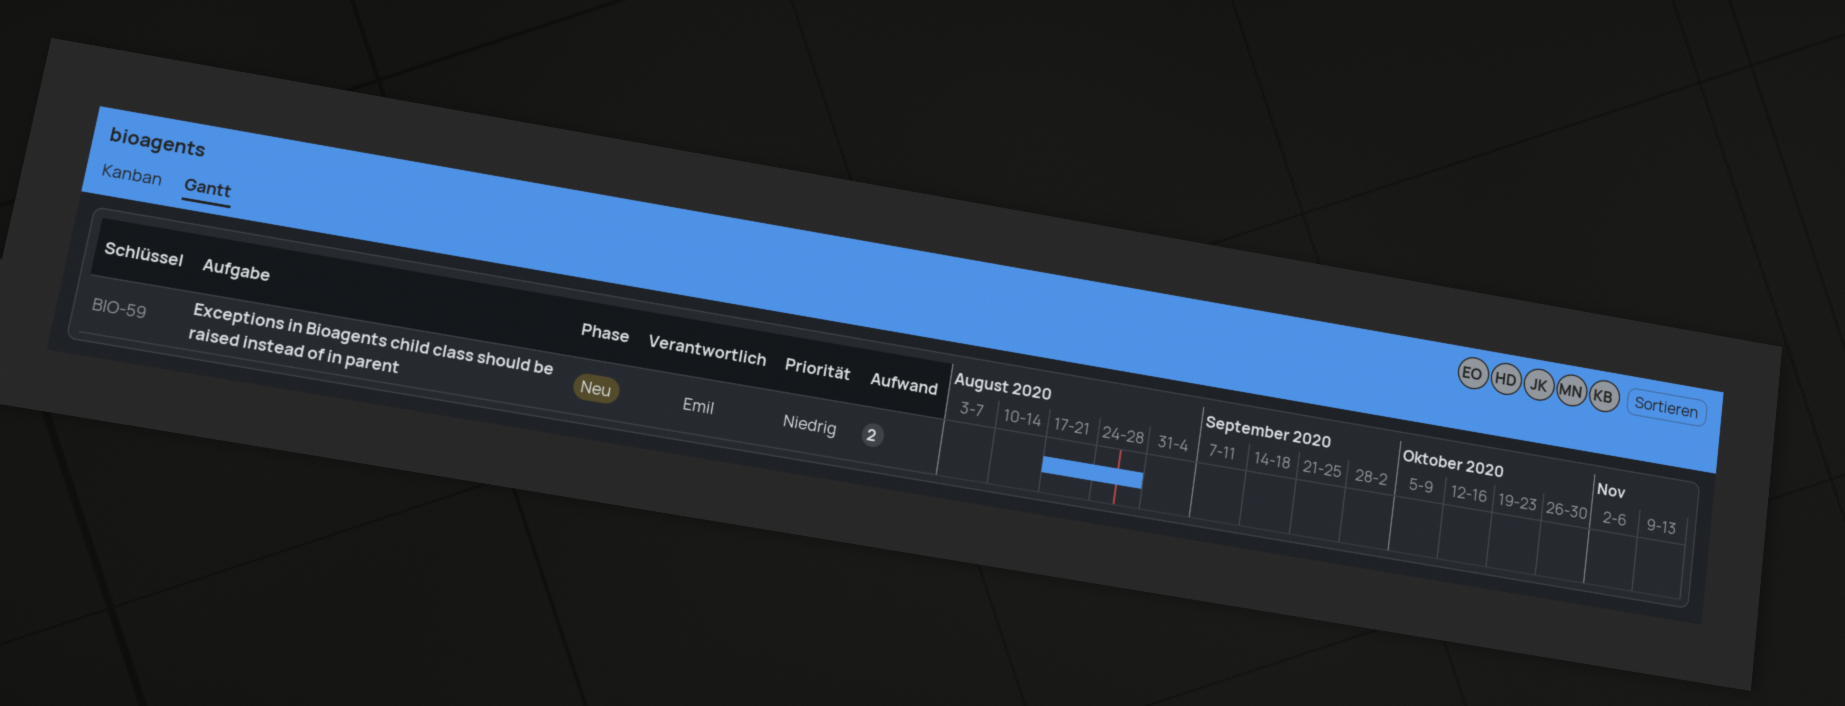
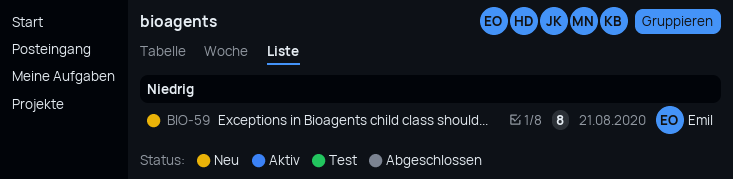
BIO-59, estimate: 2 -> 8
BIO-59, due: Aug 28 -> Aug 21

